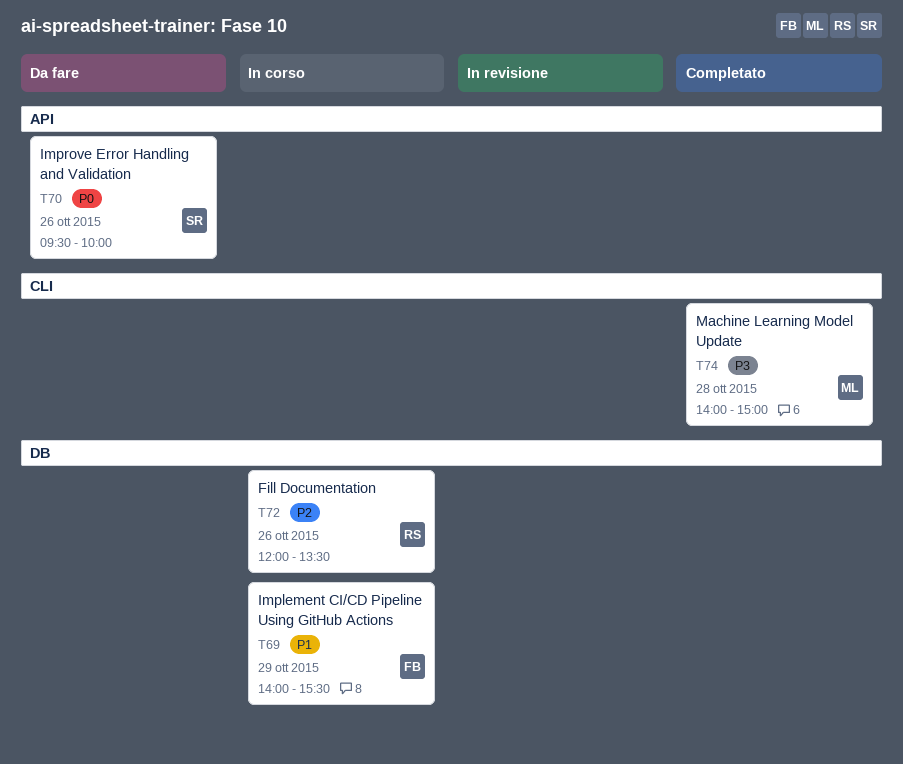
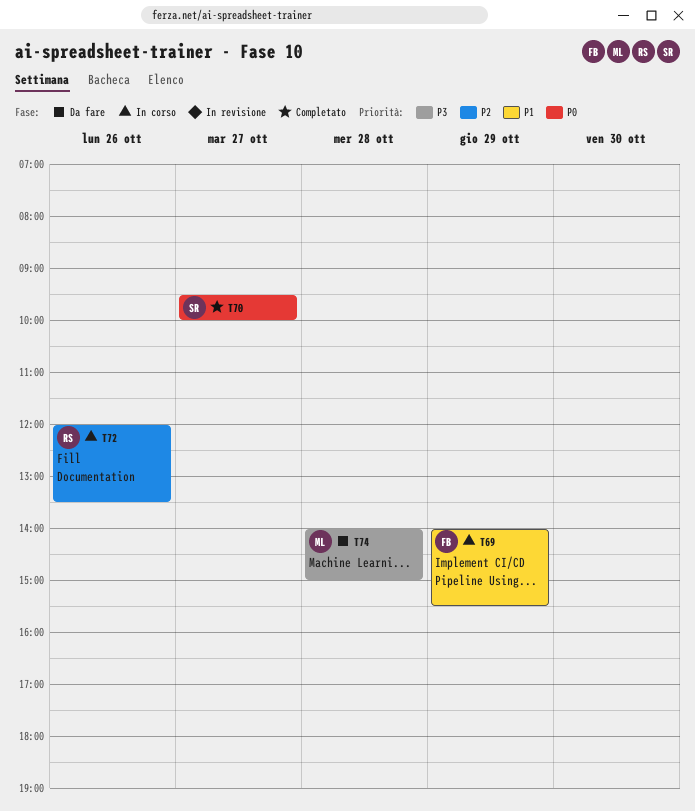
T70, status: Da fare -> Completato
T70, day: Oct 26 -> Oct 27
T74, status: Completato -> Da fare

